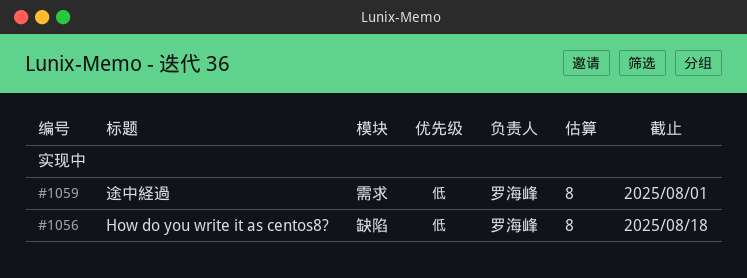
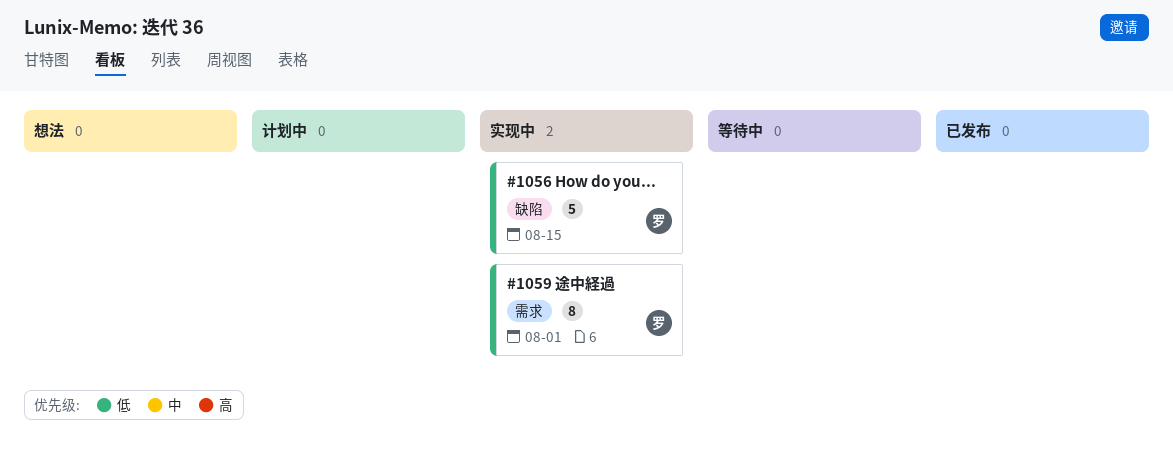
#1056, estimate: 8 -> 5
#1056, due: Aug 18 -> Aug 15

